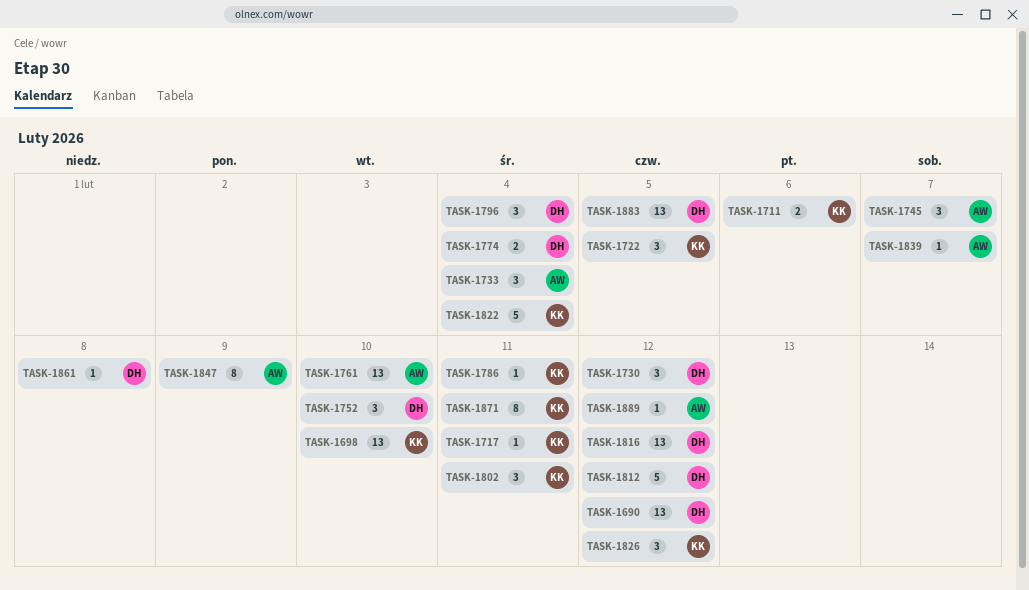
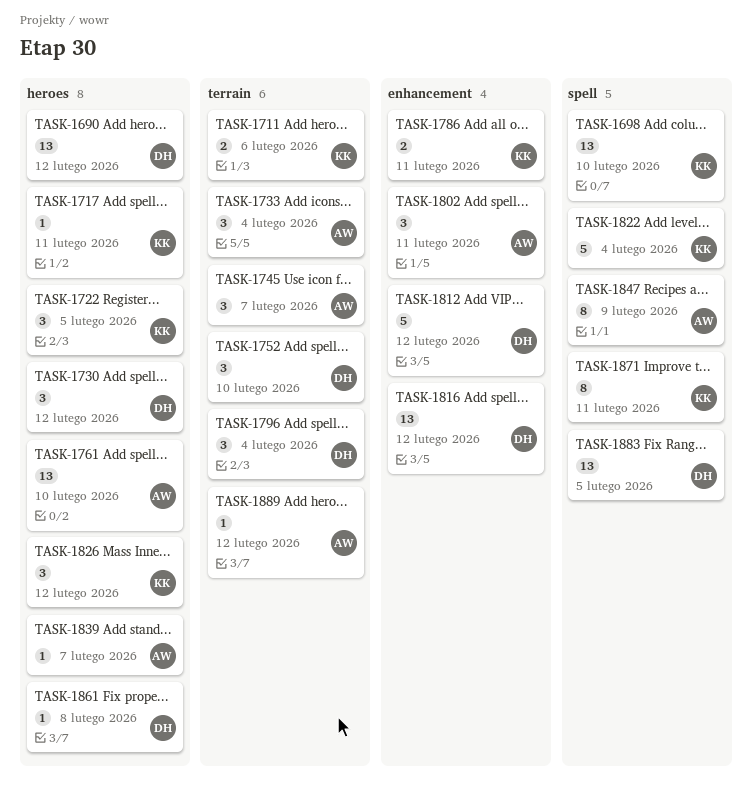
TASK-1774: present -> none
TASK-1786, estimate: 1 -> 2
TASK-1802, owner: KK -> AW

